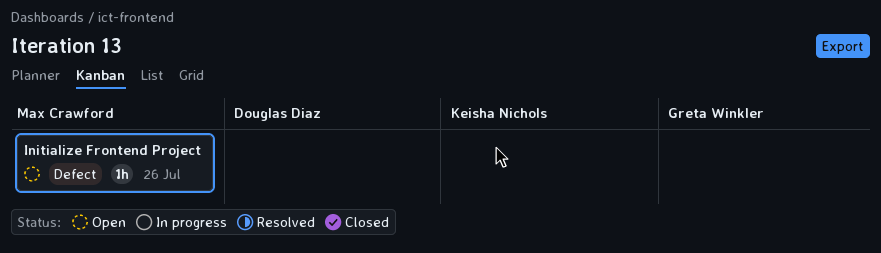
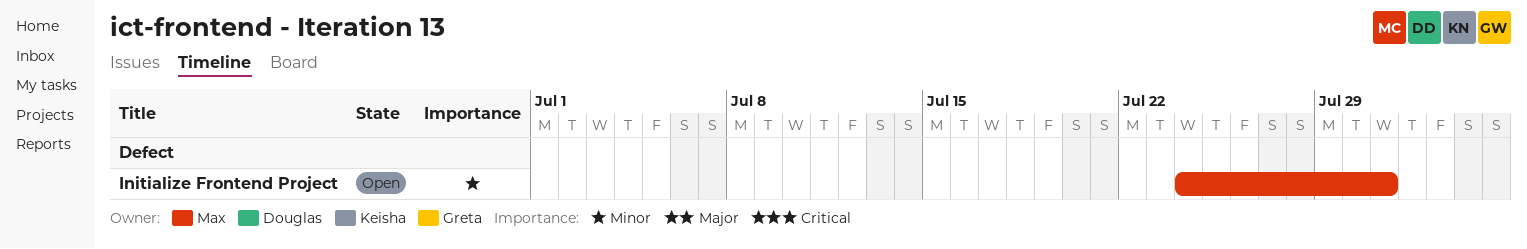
Initialize Frontend Project, due: Jul 26 -> Jul 31

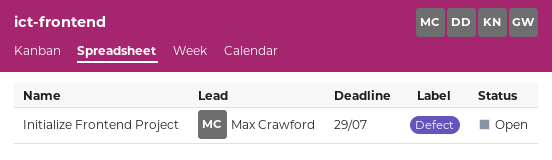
Initialize Frontend Project, due: Jul 31 -> Jul 29

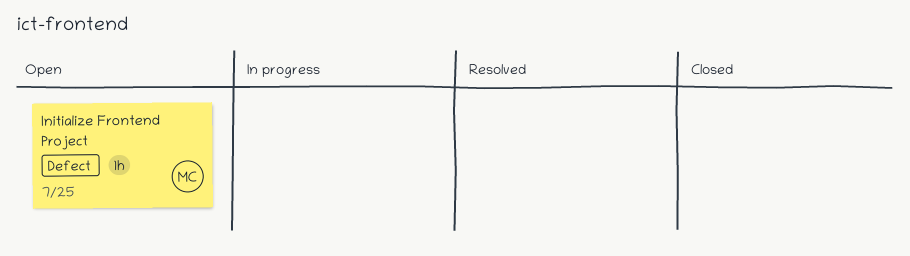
Initialize Frontend Project, due: Jul 29 -> Jul 25

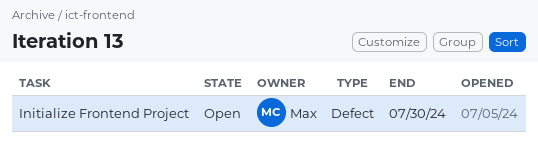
Initialize Frontend Project, due: Jul 25 -> Jul 30

